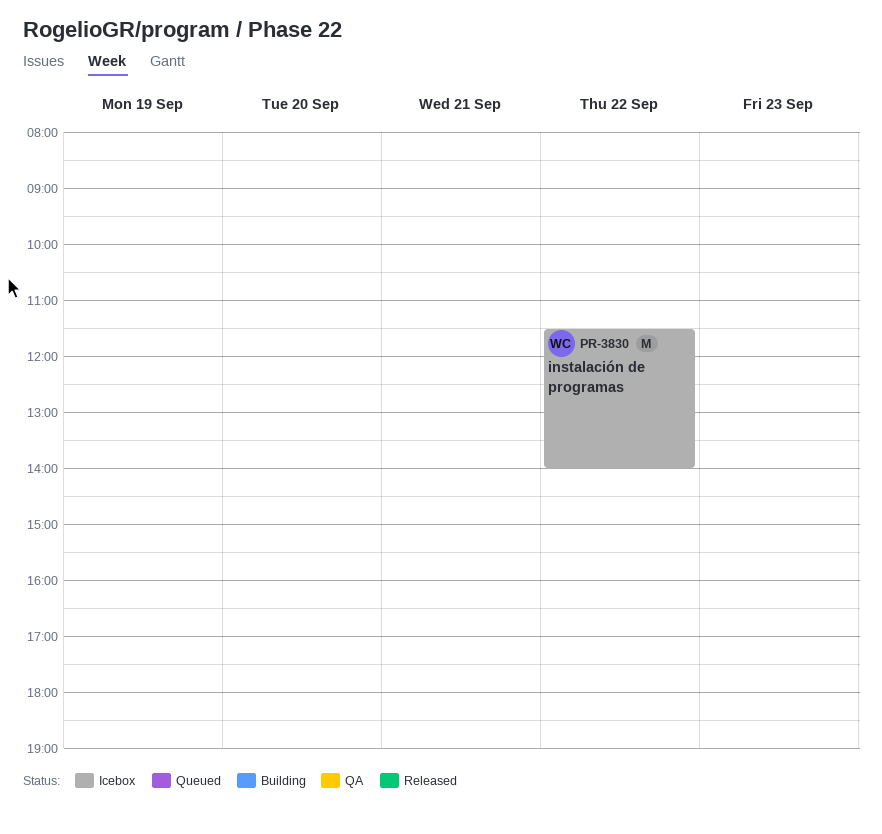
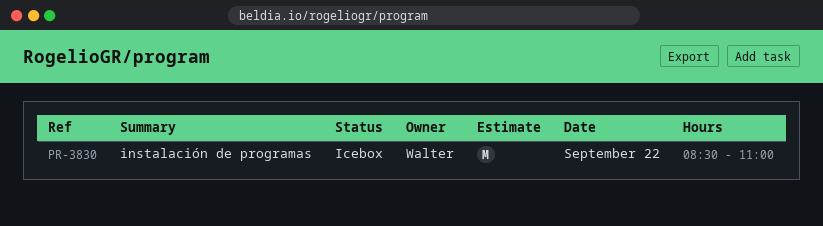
PR-3830, begins: 11:30 -> 08:30
PR-3830, ends: 14:00 -> 11:00

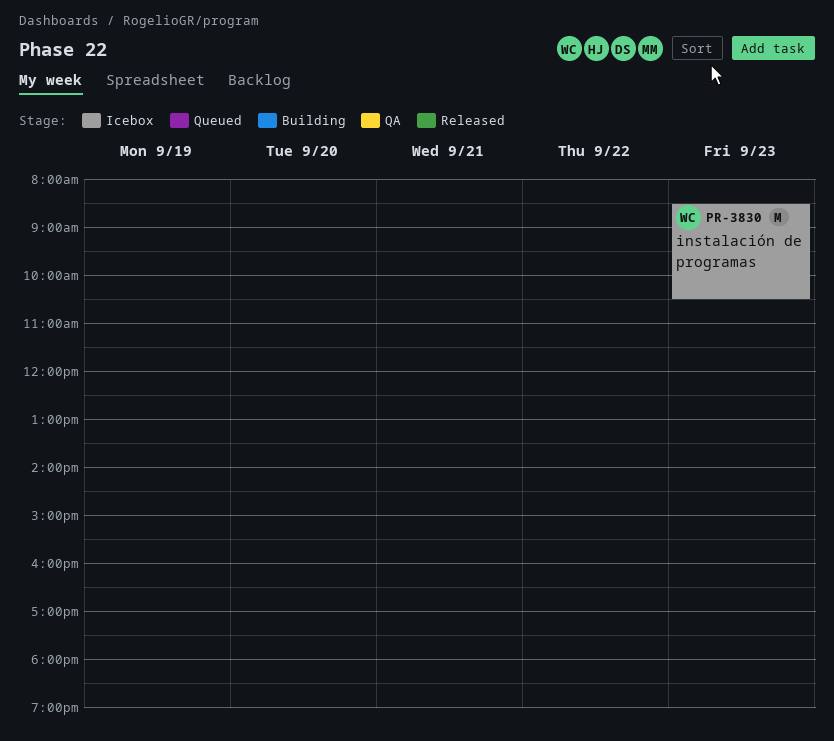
PR-3830, day: Sep 22 -> Sep 23
PR-3830, ends: 11:00 -> 10:30

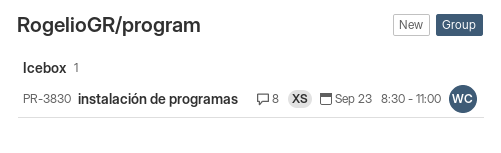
PR-3830, estimate: M -> XS
PR-3830, ends: 10:30 -> 11:00

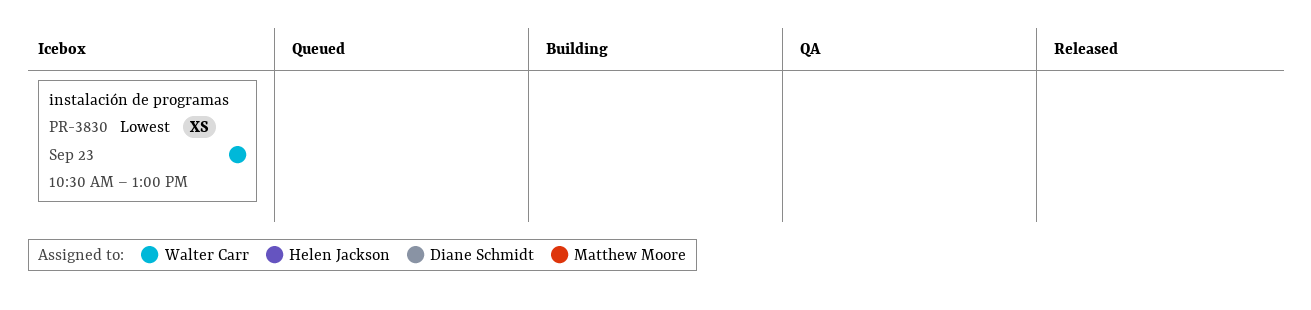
PR-3830, begins: 08:30 -> 10:30
PR-3830, ends: 11:00 -> 13:00

